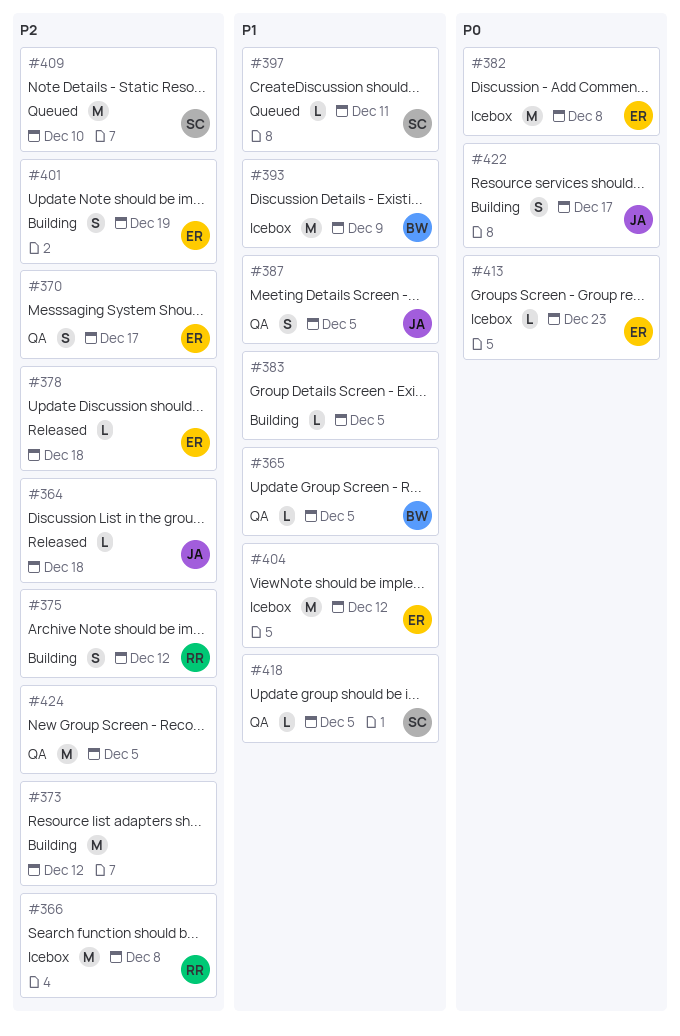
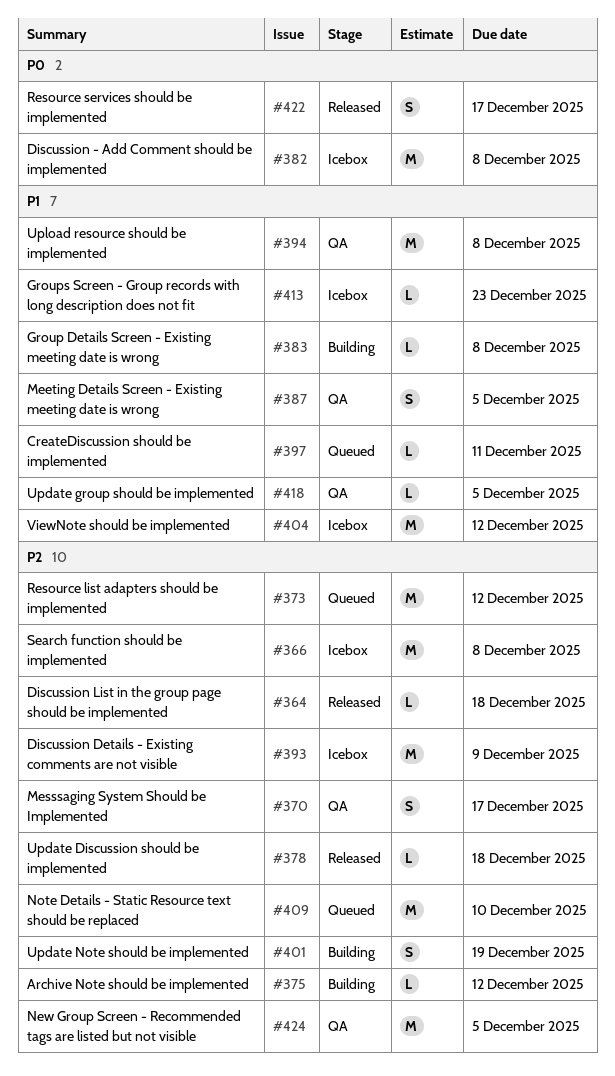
#365: present -> none
#373, status: Building -> Queued
#375, estimate: S -> L
#383, due: Dec 5 -> Dec 8
#393, priority: P1 -> P2
#394: none -> present
#413, priority: P0 -> P1
#422, status: Building -> Released

